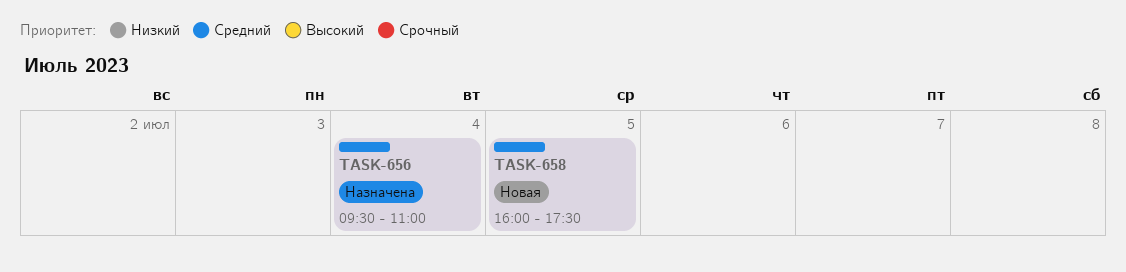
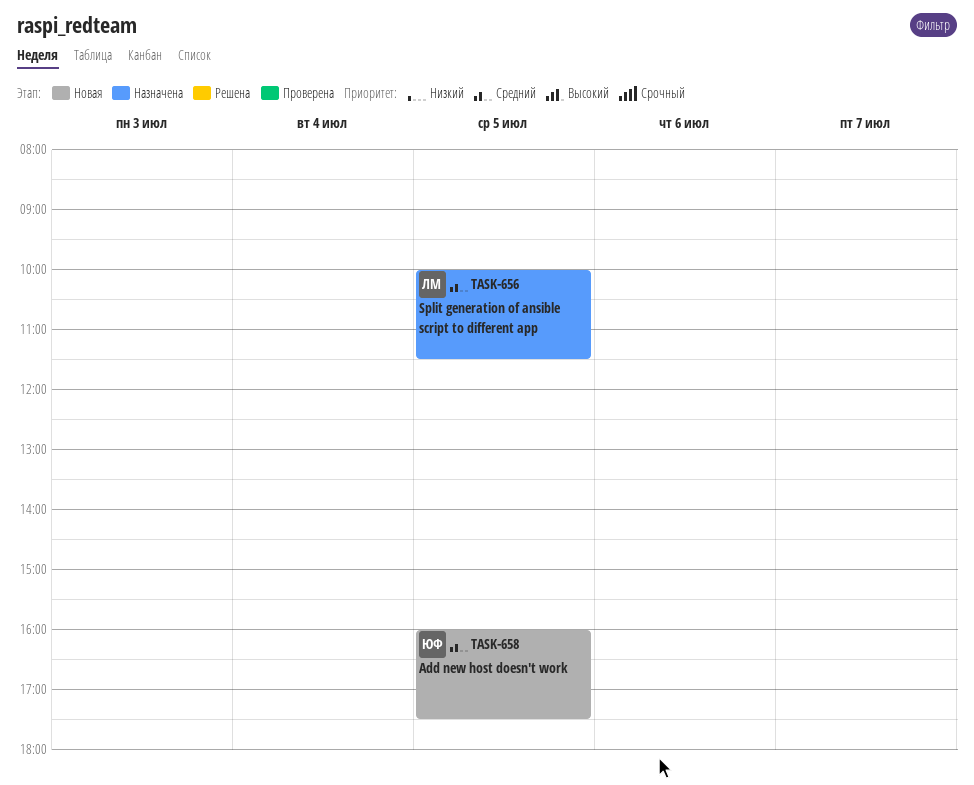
TASK-656, day: Jul 4 -> Jul 5
TASK-656, begins: 09:30 -> 10:00
TASK-656, ends: 11:00 -> 11:30

